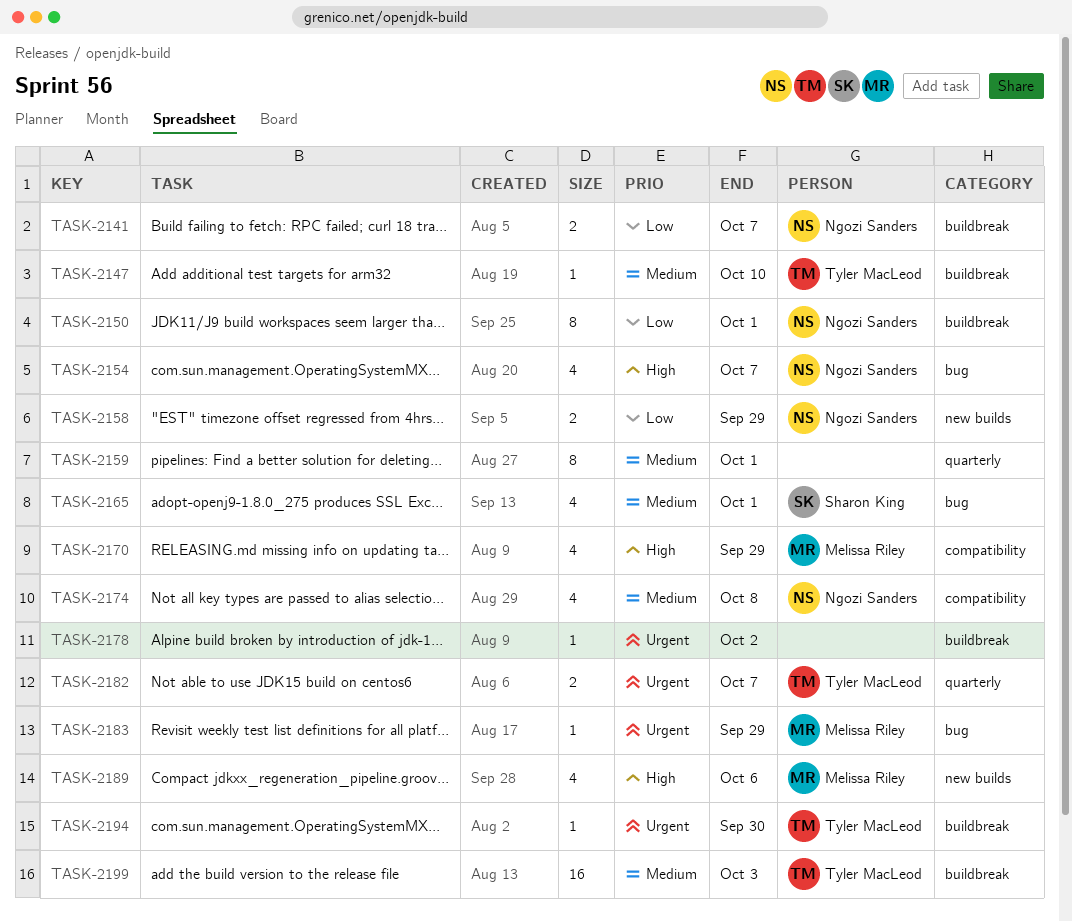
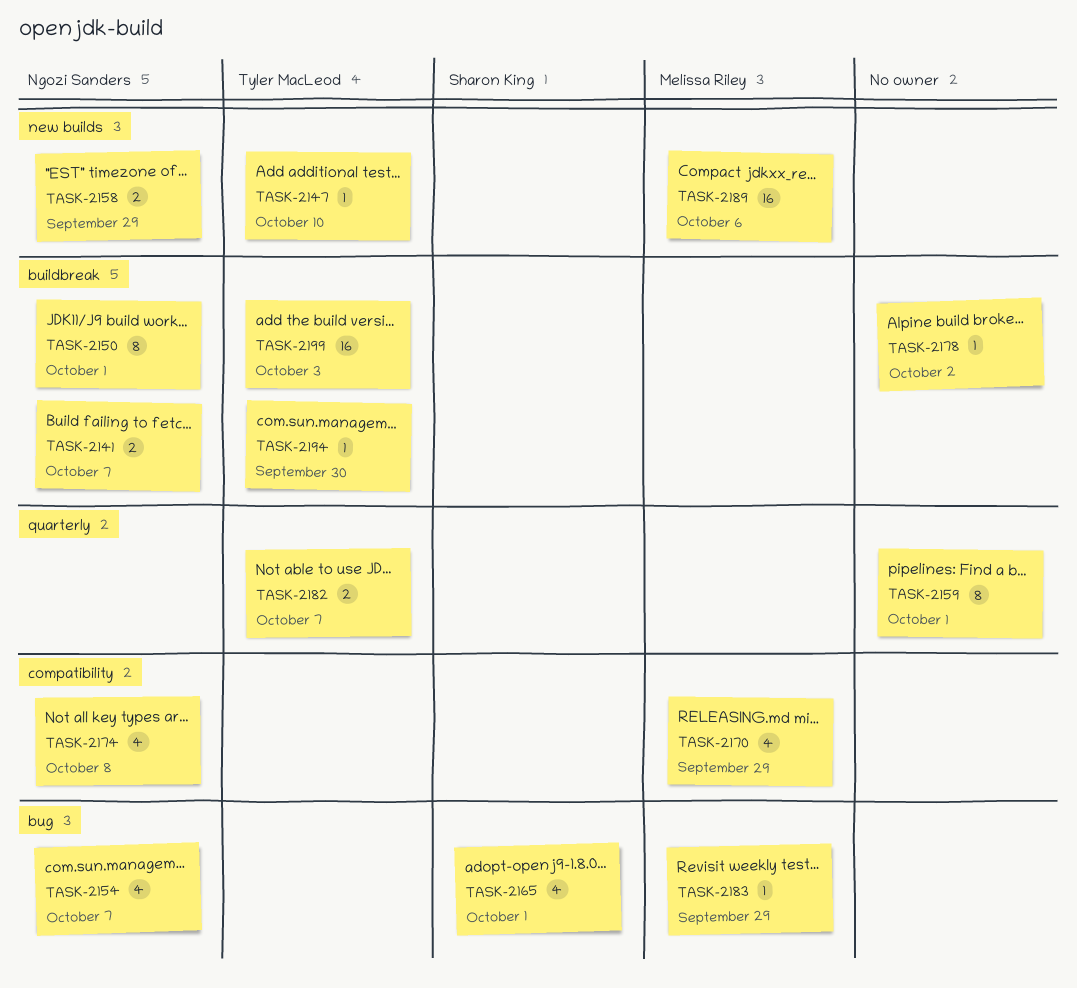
TASK-2147, label: buildbreak -> new builds
TASK-2189, estimate: 4 -> 16

